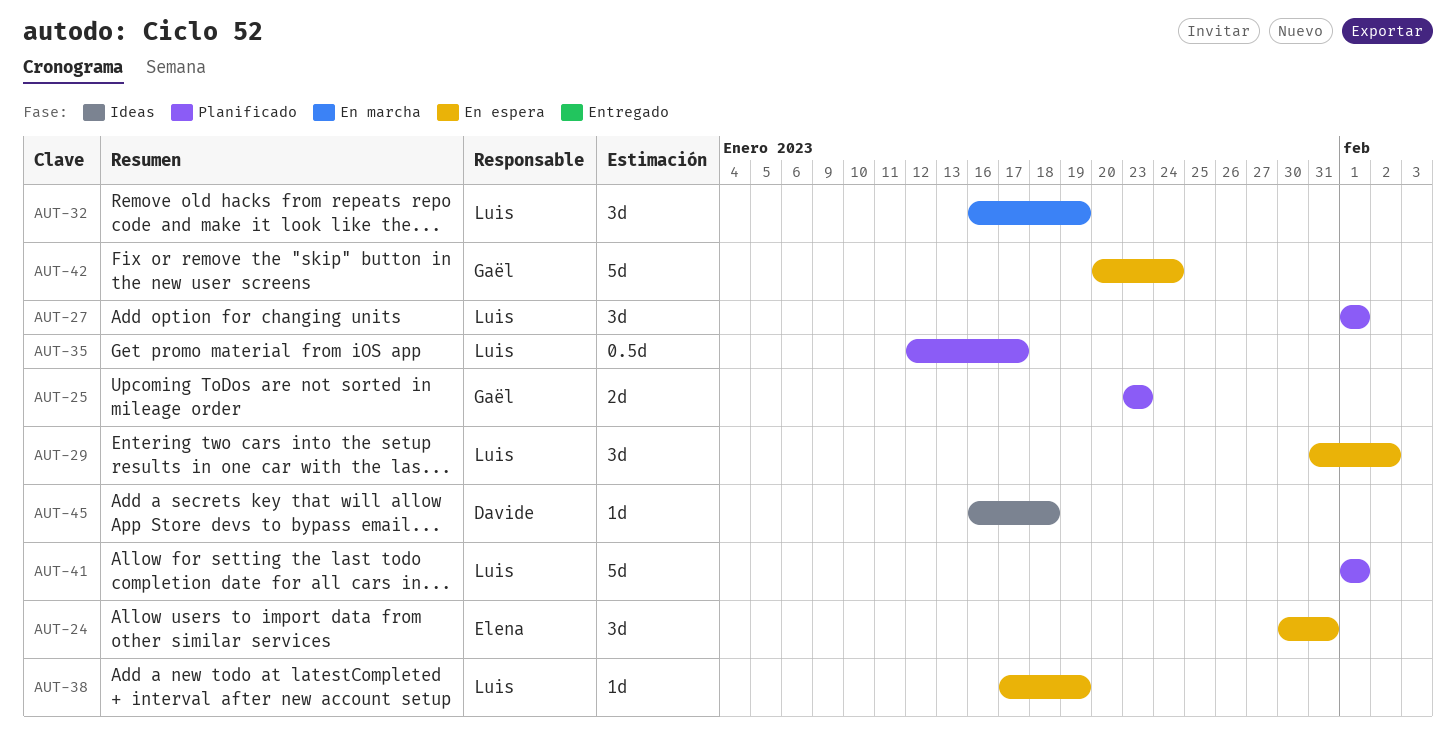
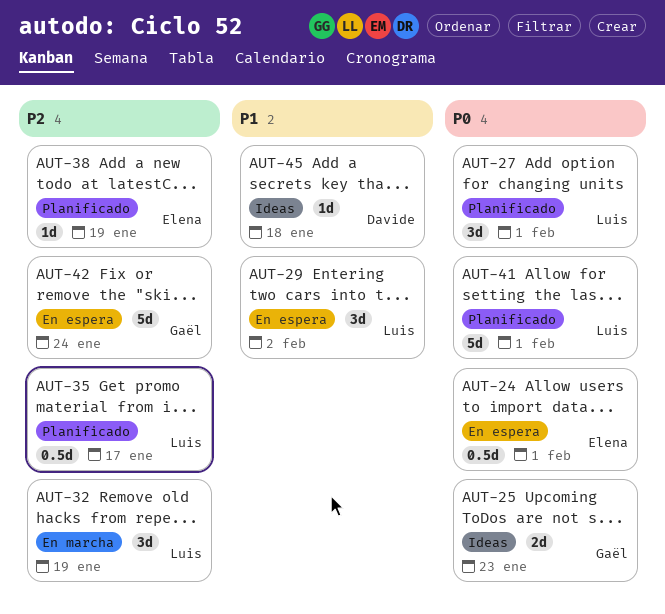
AUT-24, estimate: 3d -> 0.5d
AUT-24, due: Jan 31 -> Feb 1
AUT-25, status: Planificado -> Ideas
AUT-38, status: En espera -> Planificado
AUT-38, owner: Luis -> Elena

